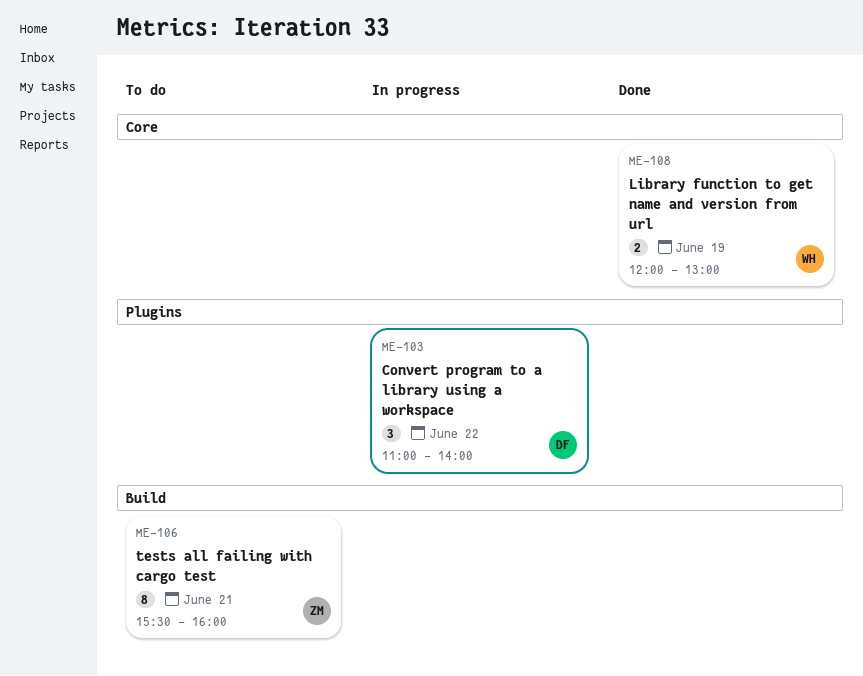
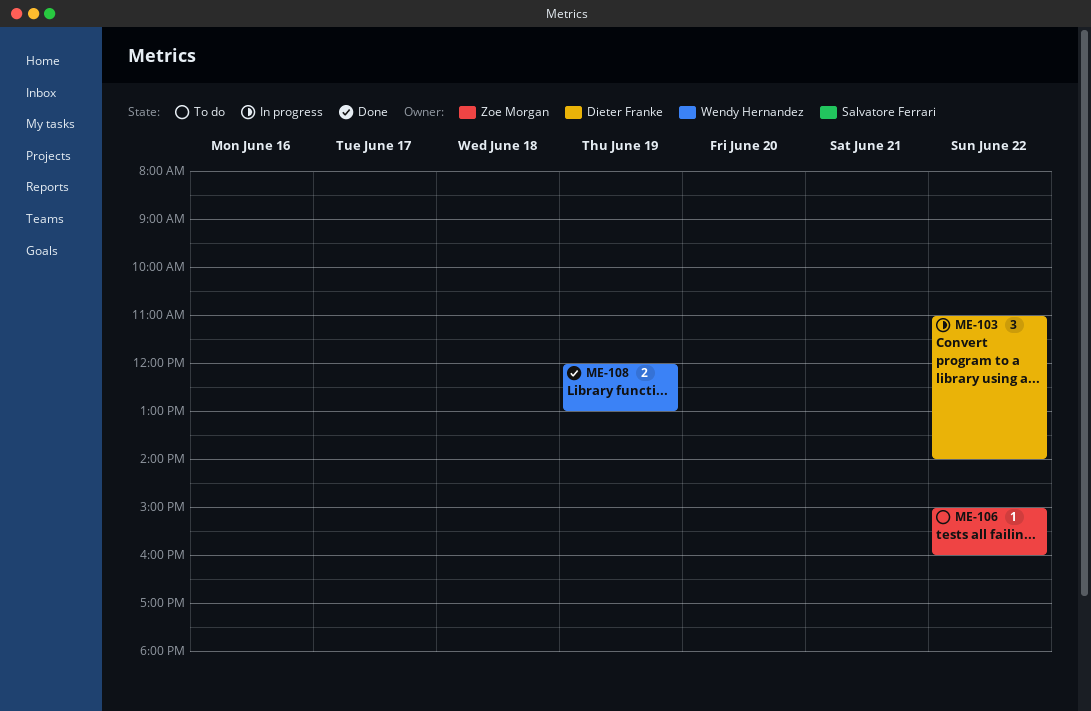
ME-106, estimate: 8 -> 1
ME-106, day: Jun 21 -> Jun 22
ME-106, begins: 15:30 -> 15:00

